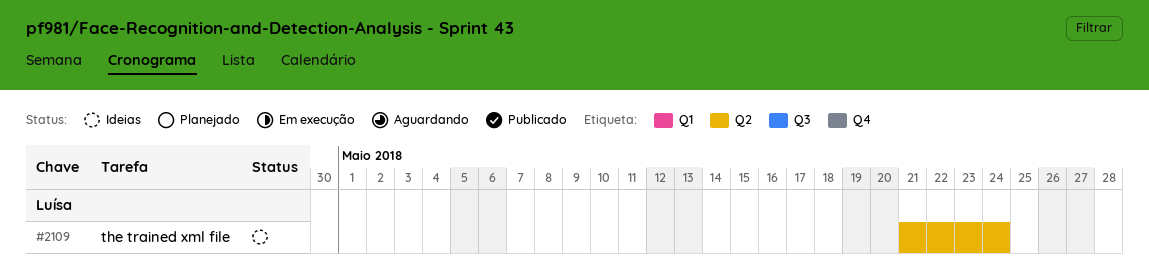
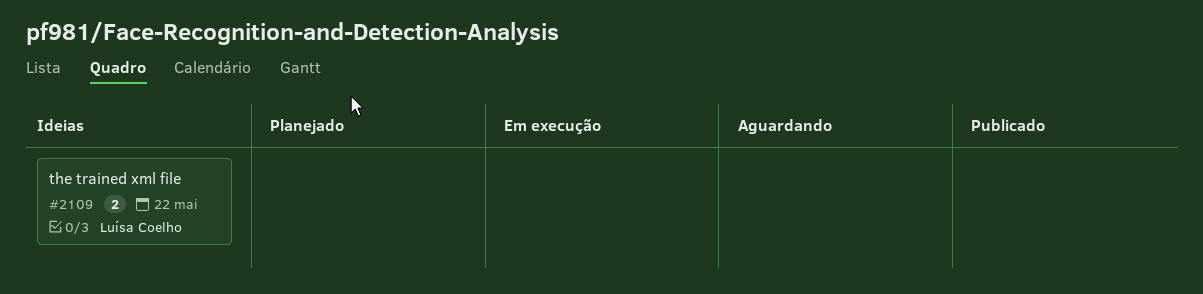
#2109, due: May 24 -> May 22

